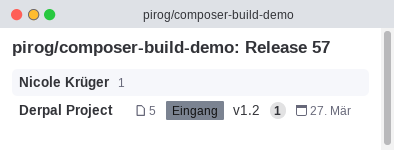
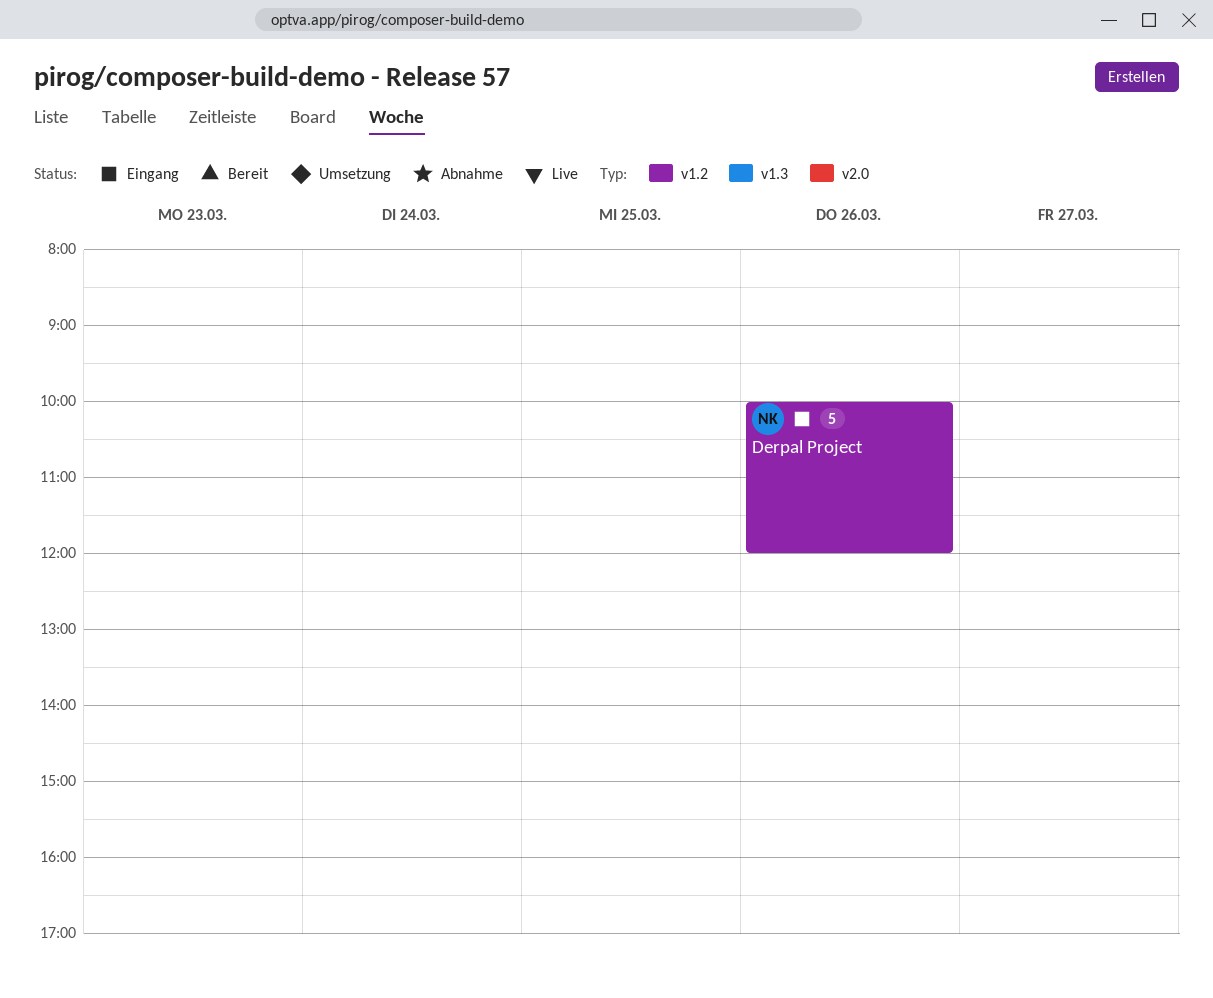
Derpal Project, estimate: 1 -> 5
Derpal Project, day: Mar 27 -> Mar 26

